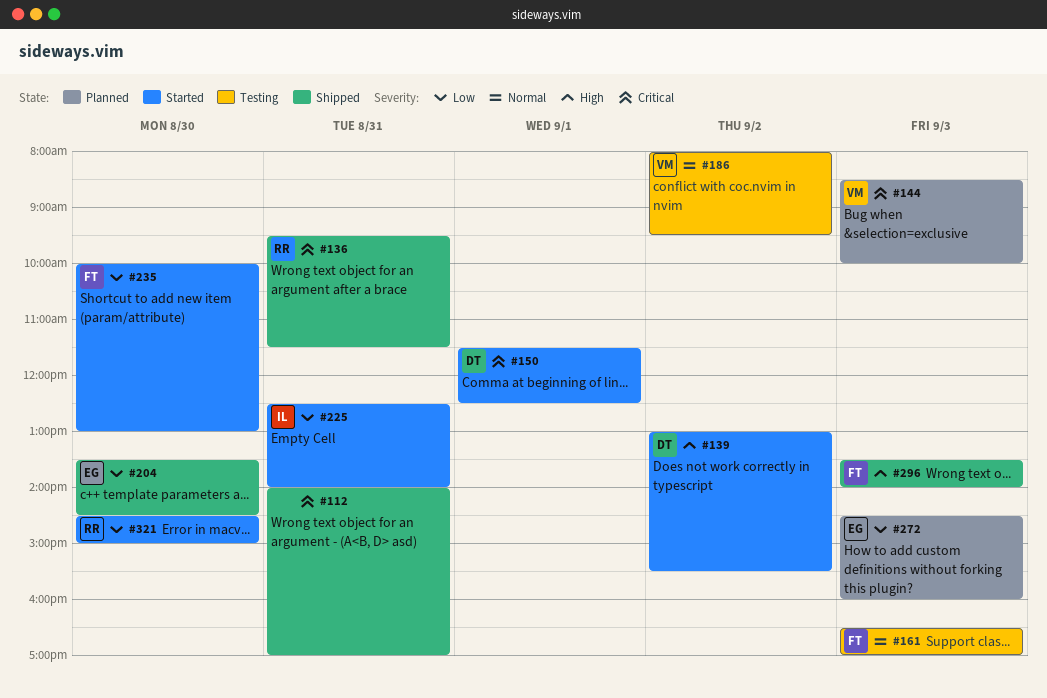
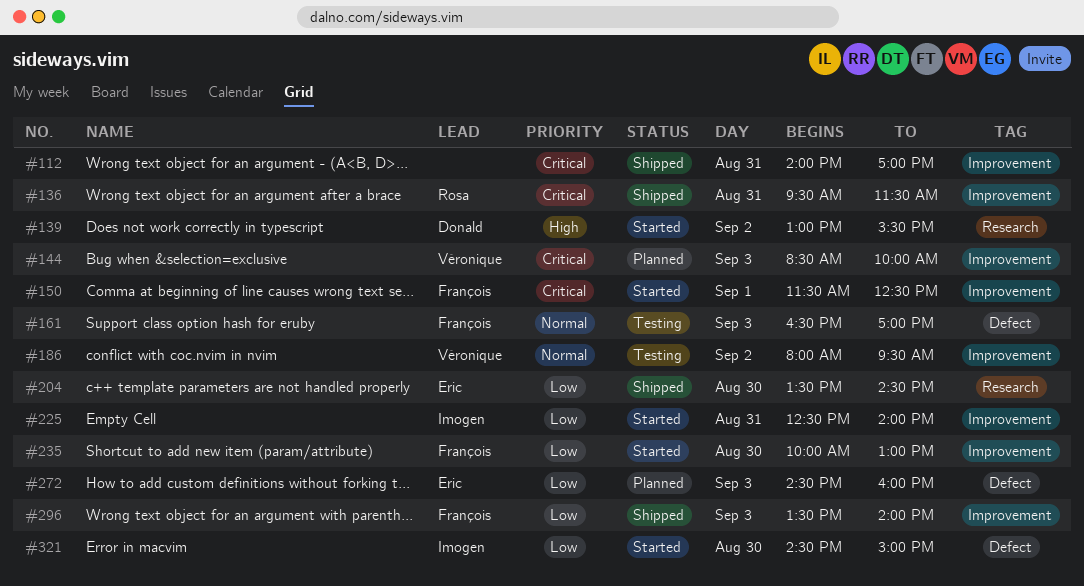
#150, owner: Donald -> François
#296, priority: High -> Low
#321, owner: Rosa -> Imogen

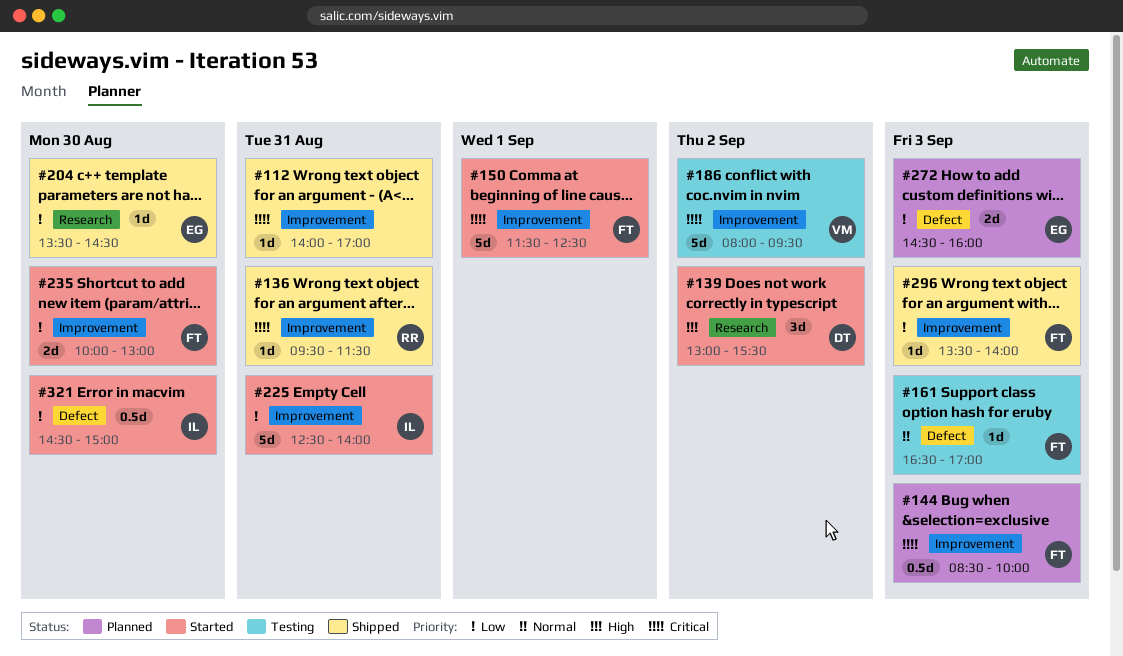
#144, owner: Véronique -> François
#186, priority: Normal -> Critical

